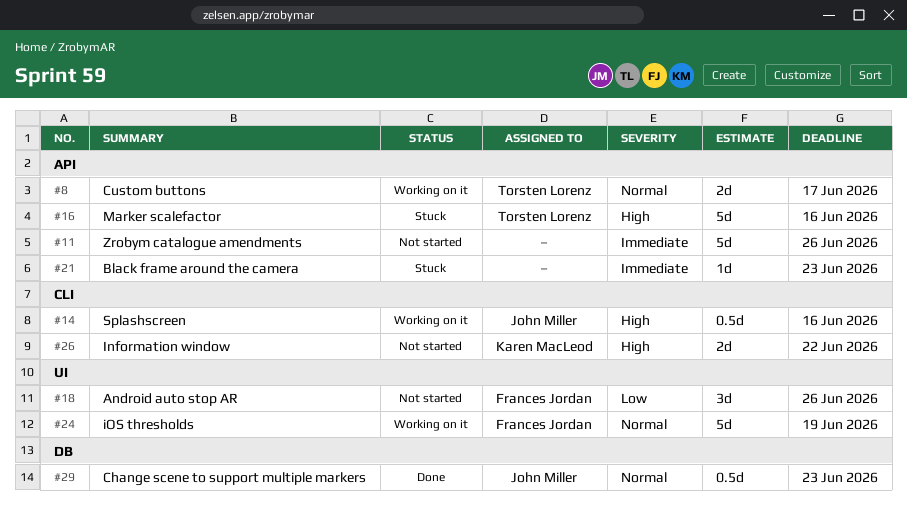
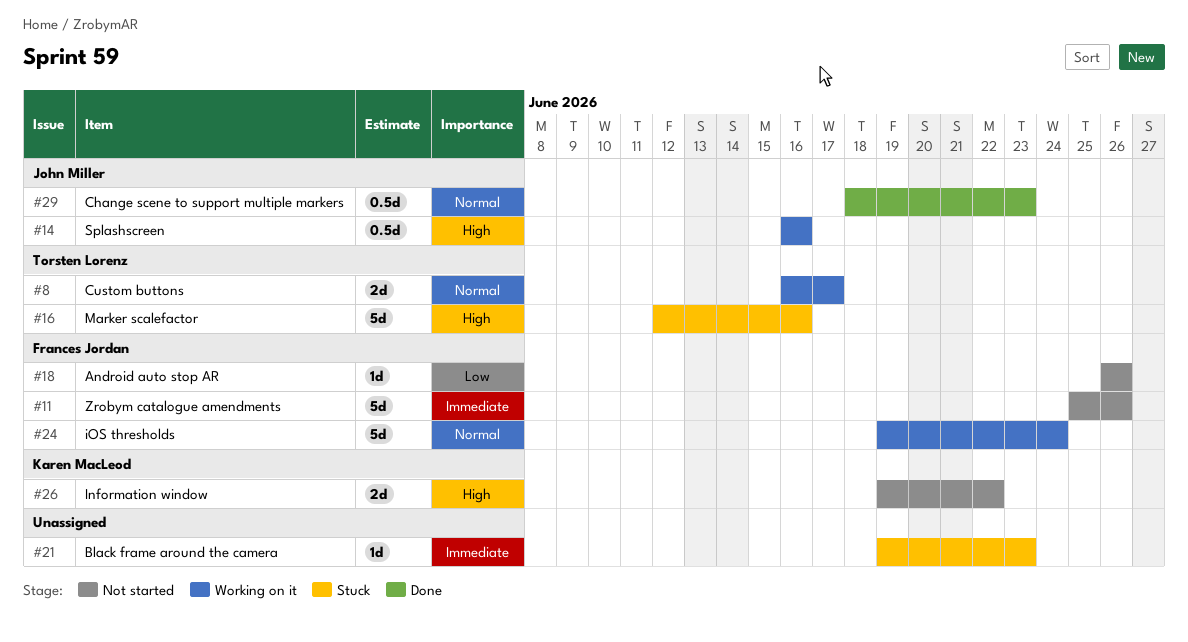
#11, owner: none -> Frances Jordan
#18, estimate: 3d -> 1d
#24, due: Jun 19 -> Jun 24

